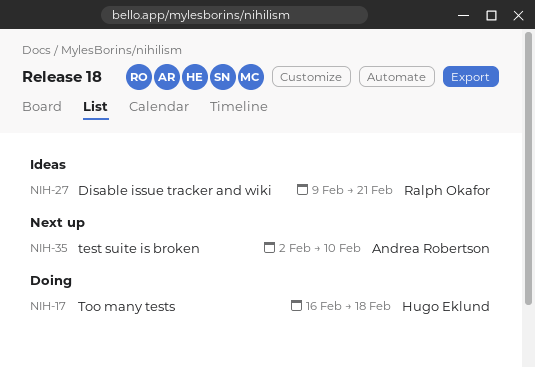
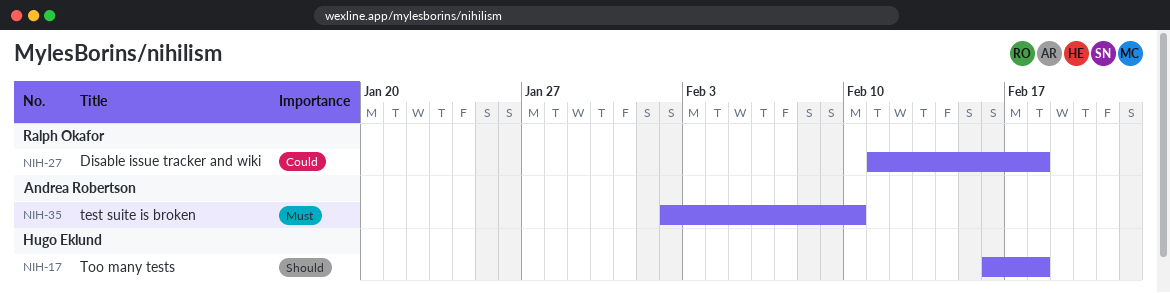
NIH-27, start: Feb 9 -> Feb 11
NIH-27, due: Feb 21 -> Feb 18

